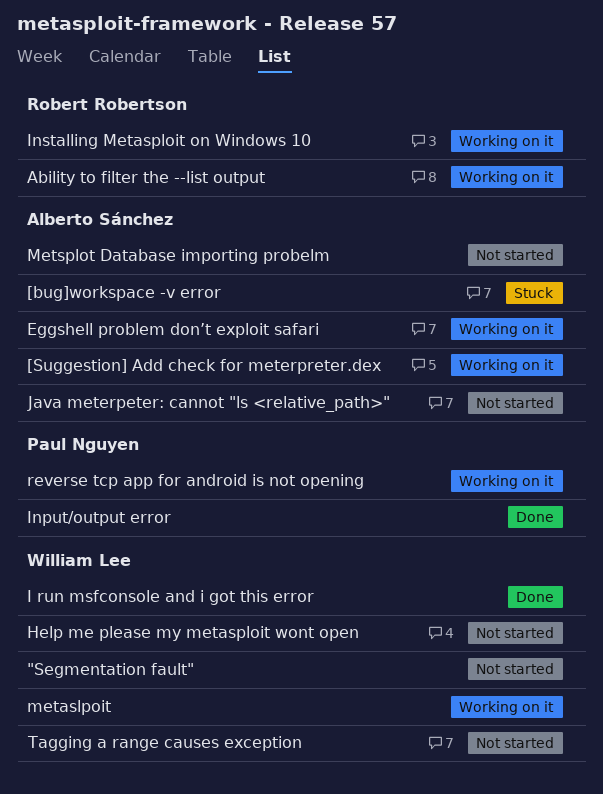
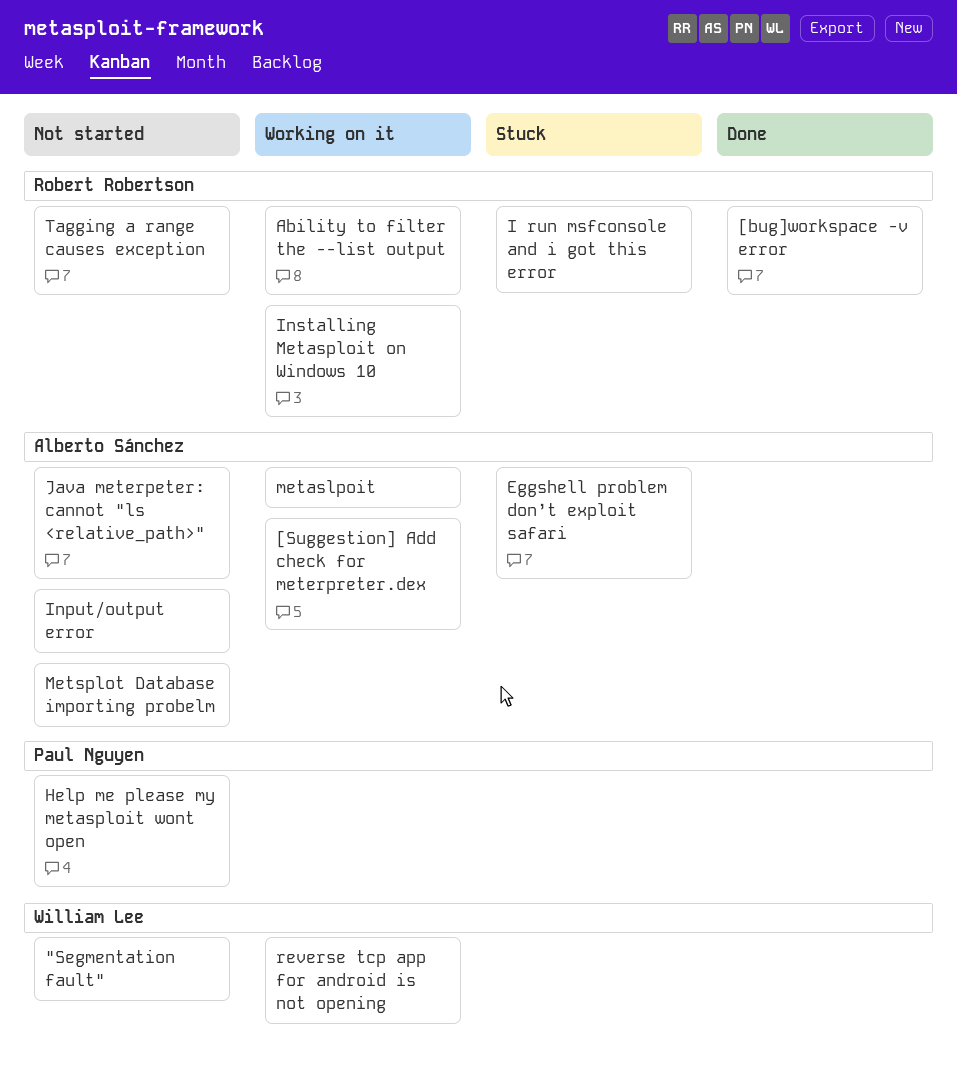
[bug]workspace -v error, status: Stuck -> Done
[bug]workspace -v error, owner: Alberto Sánchez -> Robert Robertson
Eggshell problem don’t exploit safari, status: Working on it -> Stuck
Help me please my metasploit wont open, owner: William Lee -> Paul Nguyen
I run msfconsole and i got this error, status: Done -> Stuck
I run msfconsole and i got this error, owner: William Lee -> Robert Robertson
Input/output error, status: Done -> Not started
Input/output error, owner: Paul Nguyen -> Alberto Sánchez
metaslpoit, owner: William Lee -> Alberto Sánchez
reverse tcp app for android is not opening, owner: Paul Nguyen -> William Lee
Tagging a range causes exception, owner: William Lee -> Robert Robertson

